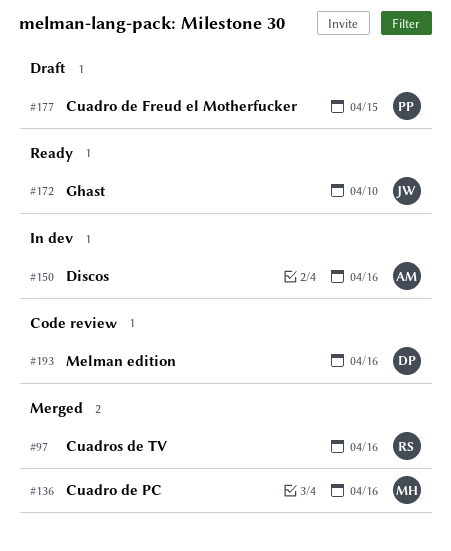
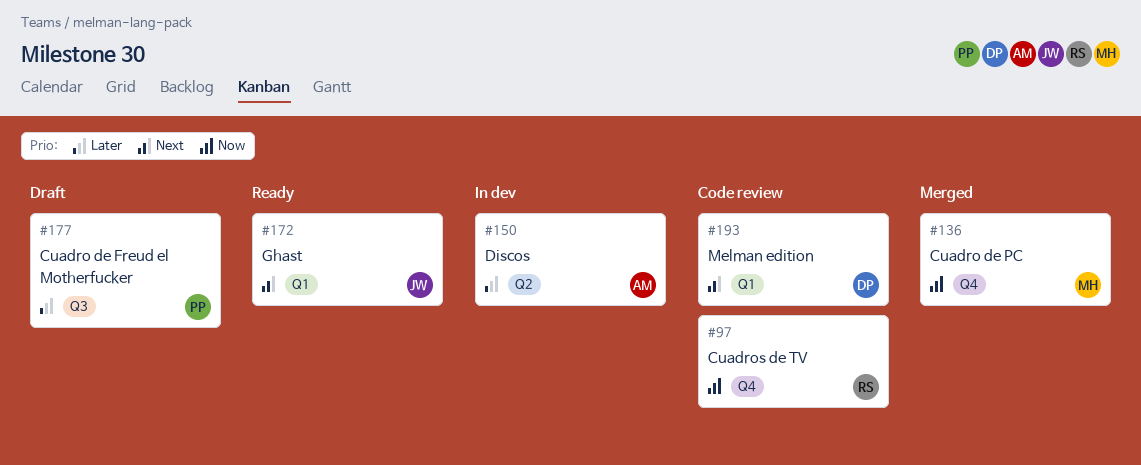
#97, status: Merged -> Code review

